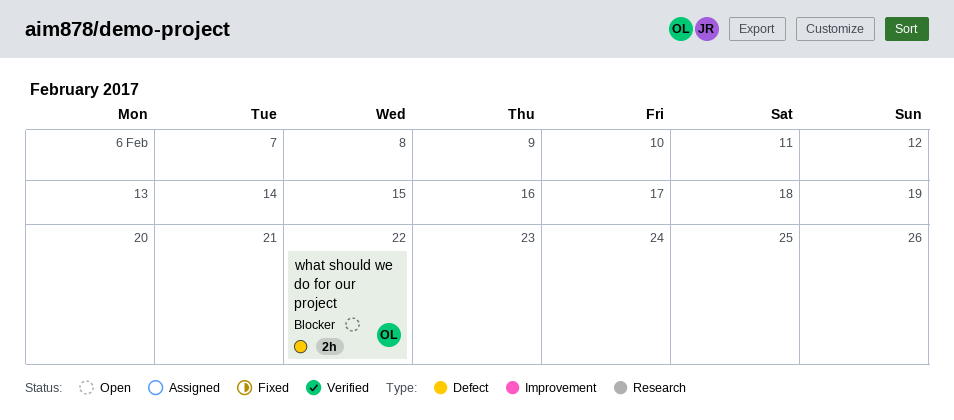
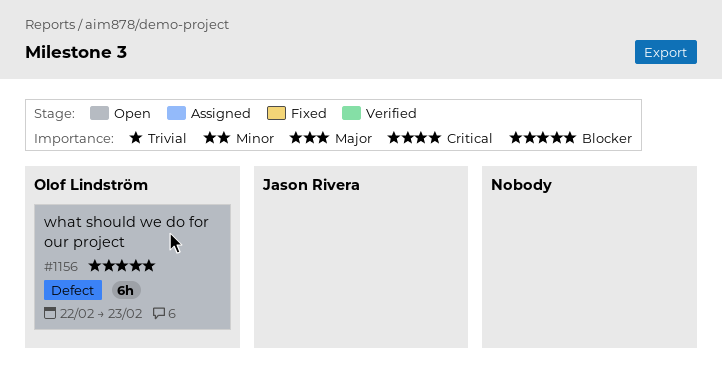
what should we do for our project, estimate: 2h -> 6h
what should we do for our project, due: Feb 22 -> Feb 23

